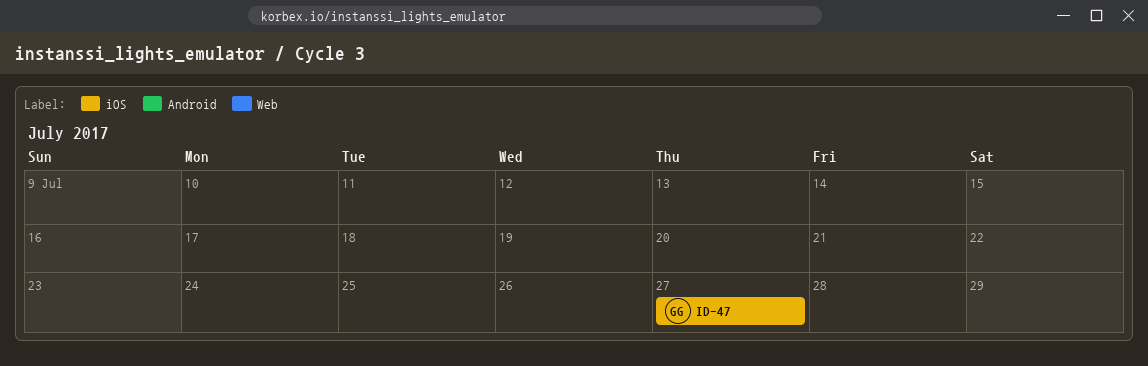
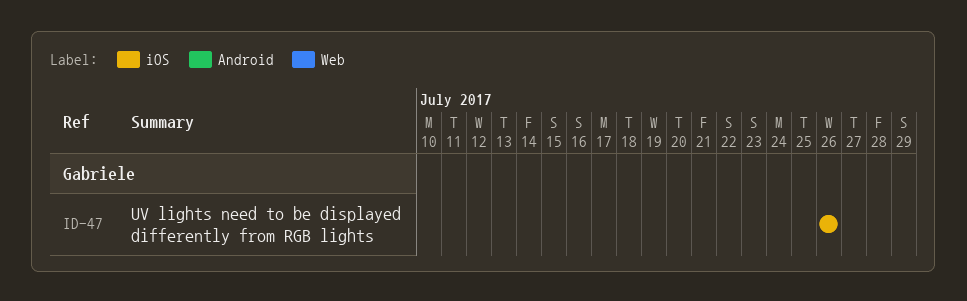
ID-47, start: Jul 27 -> Jul 26
ID-47, due: Jul 27 -> Jul 26

